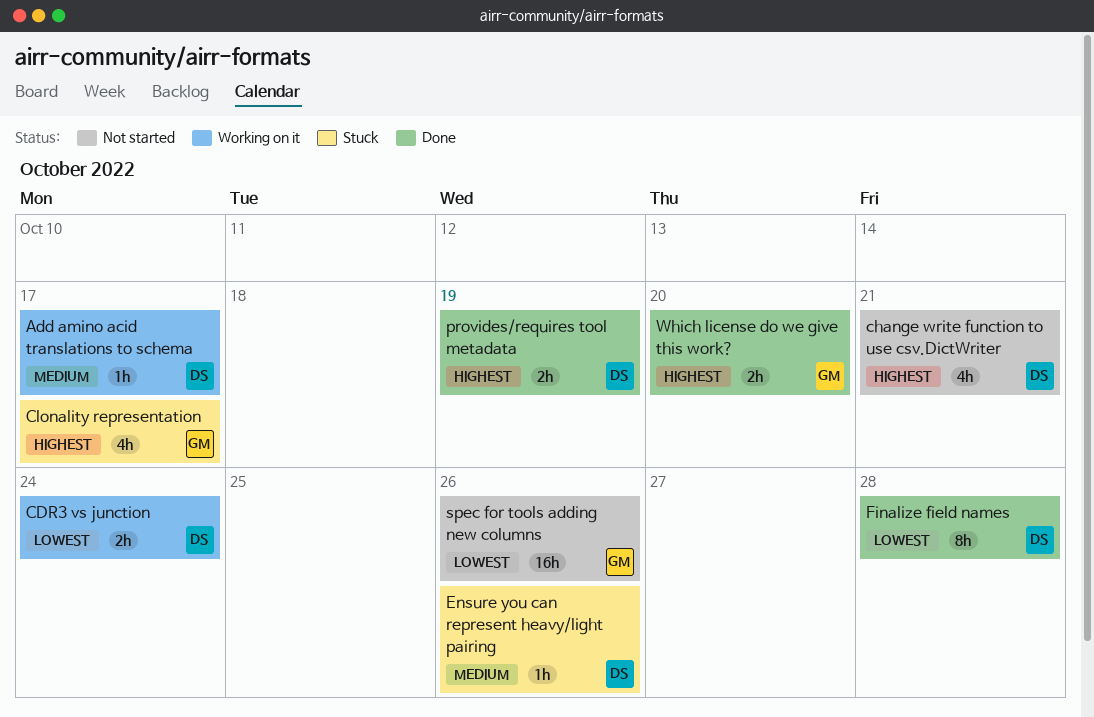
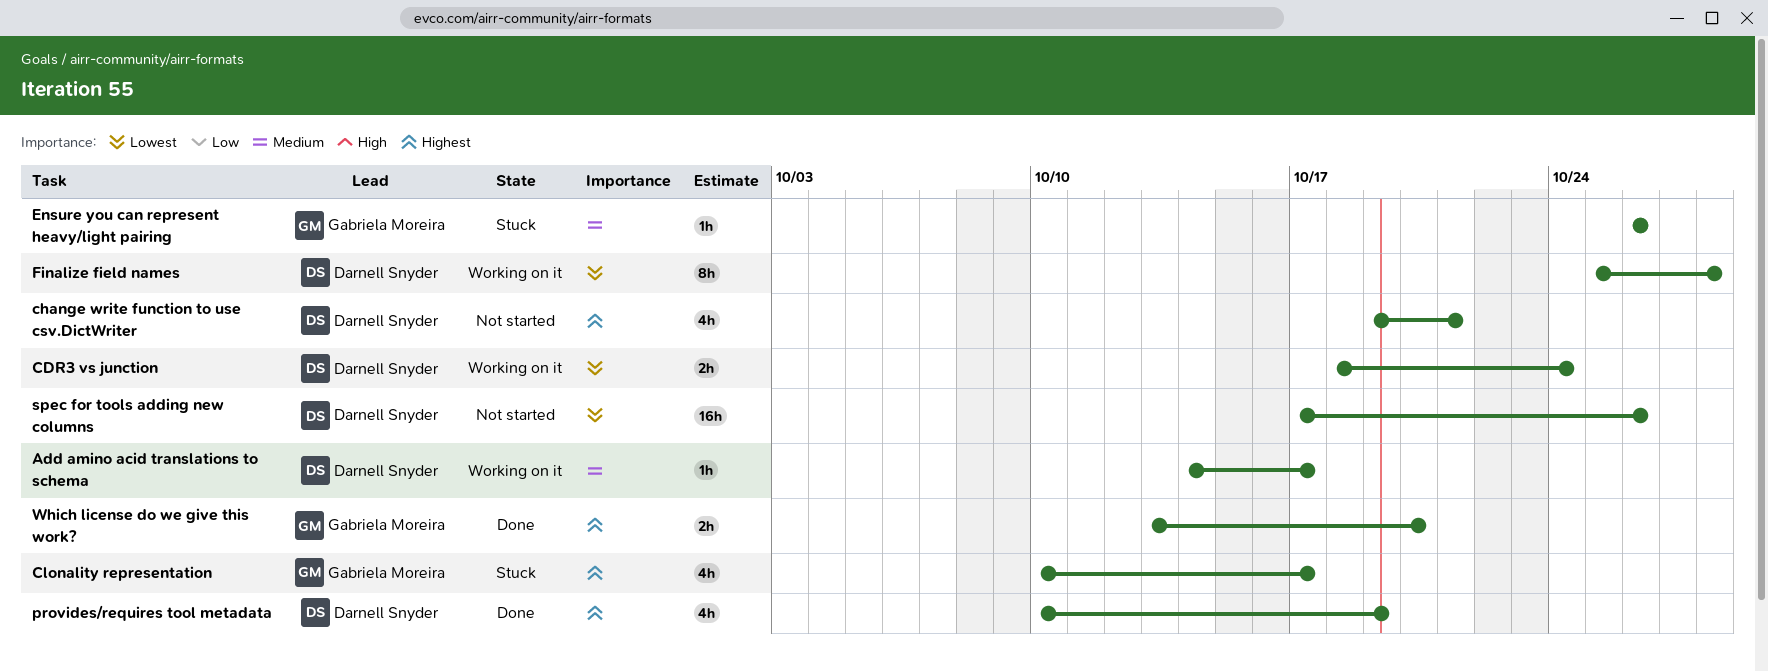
Ensure you can represent heavy/light pairing, owner: Darnell Snyder -> Gabriela Moreira
Finalize field names, status: Done -> Working on it
provides/requires tool metadata, estimate: 2h -> 4h
spec for tools adding new columns, owner: Gabriela Moreira -> Darnell Snyder

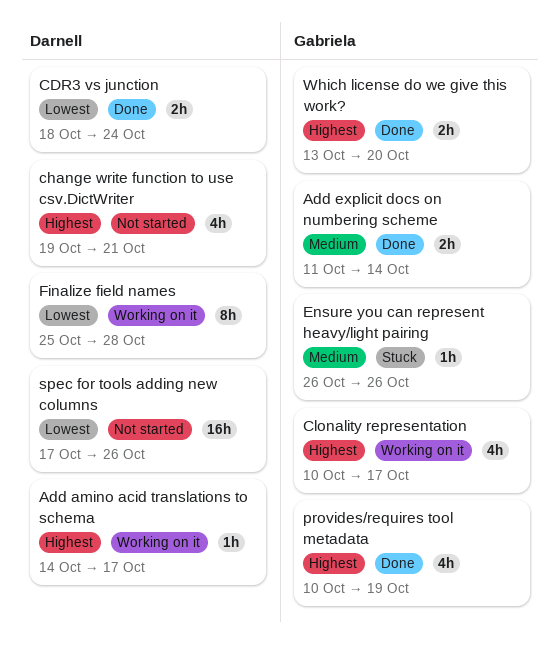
Add amino acid translations to schema, priority: Medium -> Highest
Add explicit docs on numbering scheme: none -> present
CDR3 vs junction, status: Working on it -> Done
Clonality representation, status: Stuck -> Working on it
provides/requires tool metadata, owner: Darnell Snyder -> Gabriela Moreira

